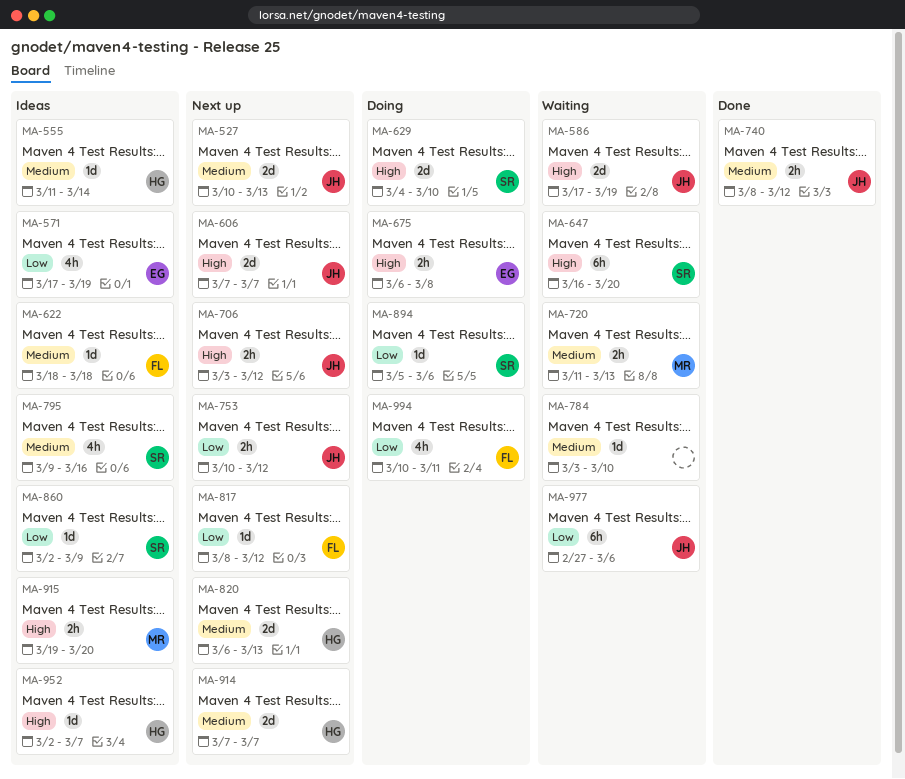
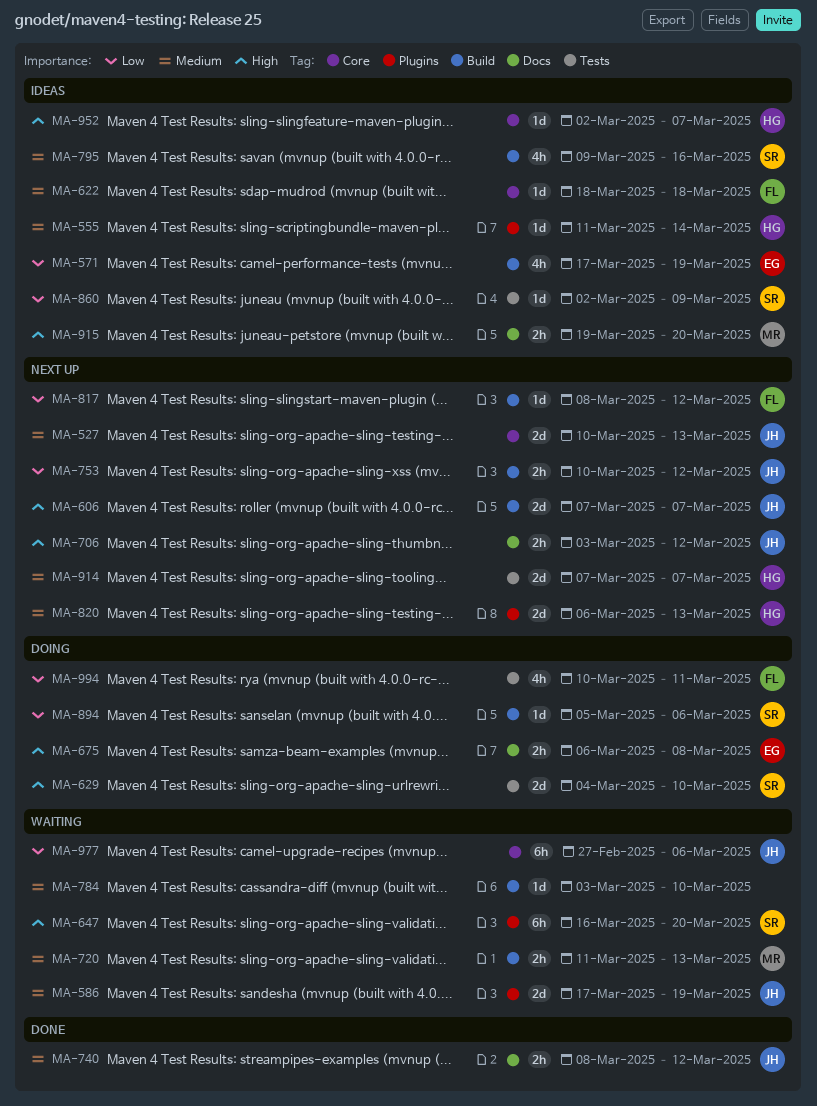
MA-586, priority: High -> Medium

